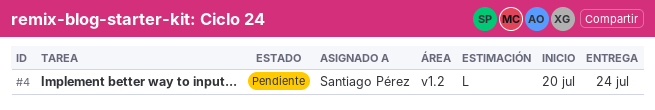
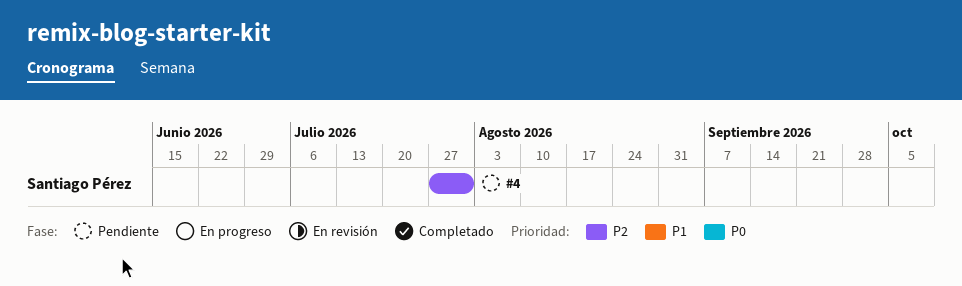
#4, start: Jul 20 -> Jul 27
#4, due: Jul 24 -> Jul 31

